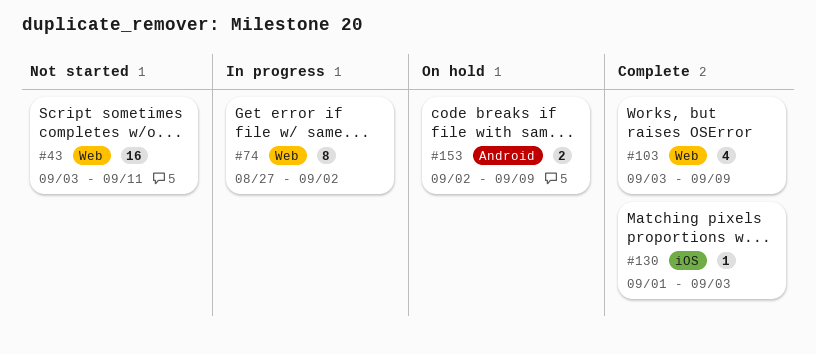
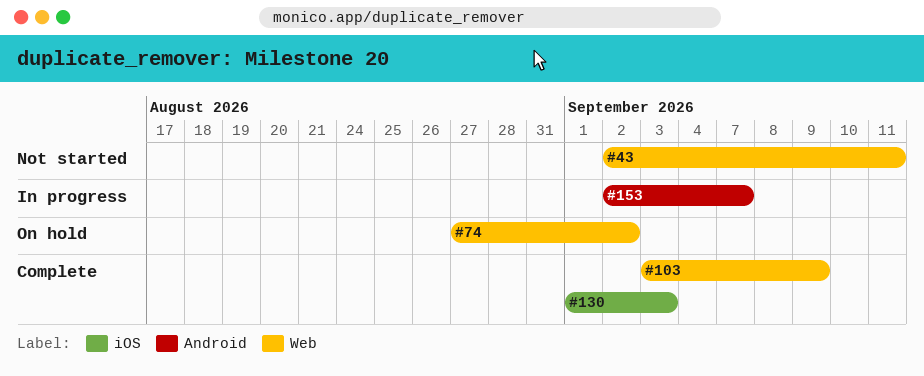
#43, start: Sep 3 -> Sep 2
#74, status: In progress -> On hold
#153, status: On hold -> In progress
#153, due: Sep 9 -> Sep 7

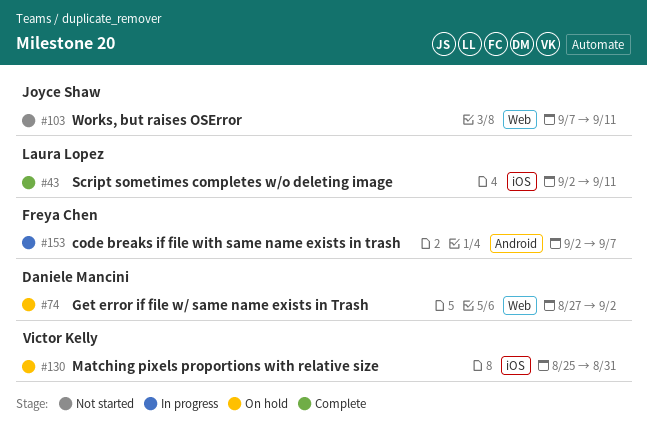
#43, status: Not started -> Complete
#43, label: Web -> iOS
#103, status: Complete -> Not started
#103, start: Sep 3 -> Sep 7
#103, due: Sep 9 -> Sep 11
#130, status: Complete -> On hold
#130, start: Sep 1 -> Aug 25
#130, due: Sep 3 -> Aug 31

